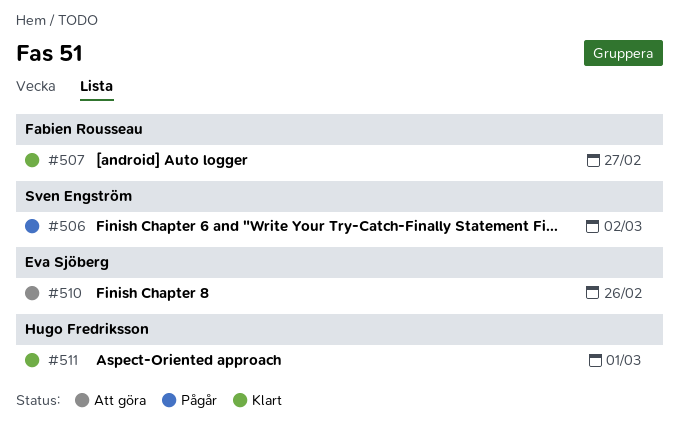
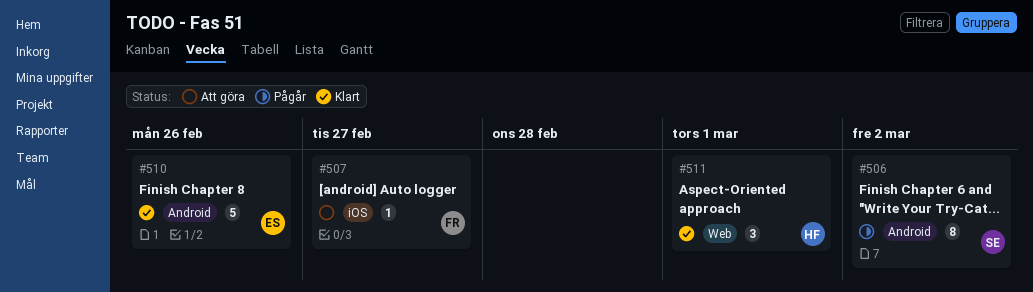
#507, status: Klart -> Att göra
#510, status: Att göra -> Klart

